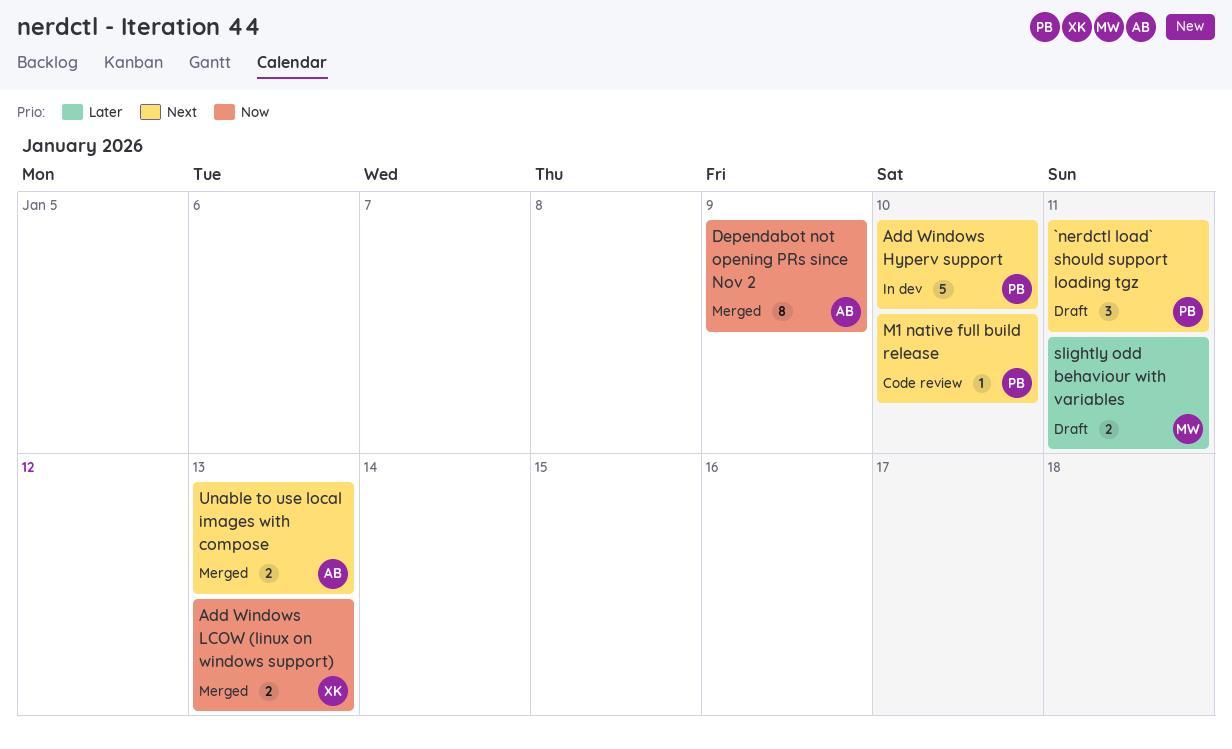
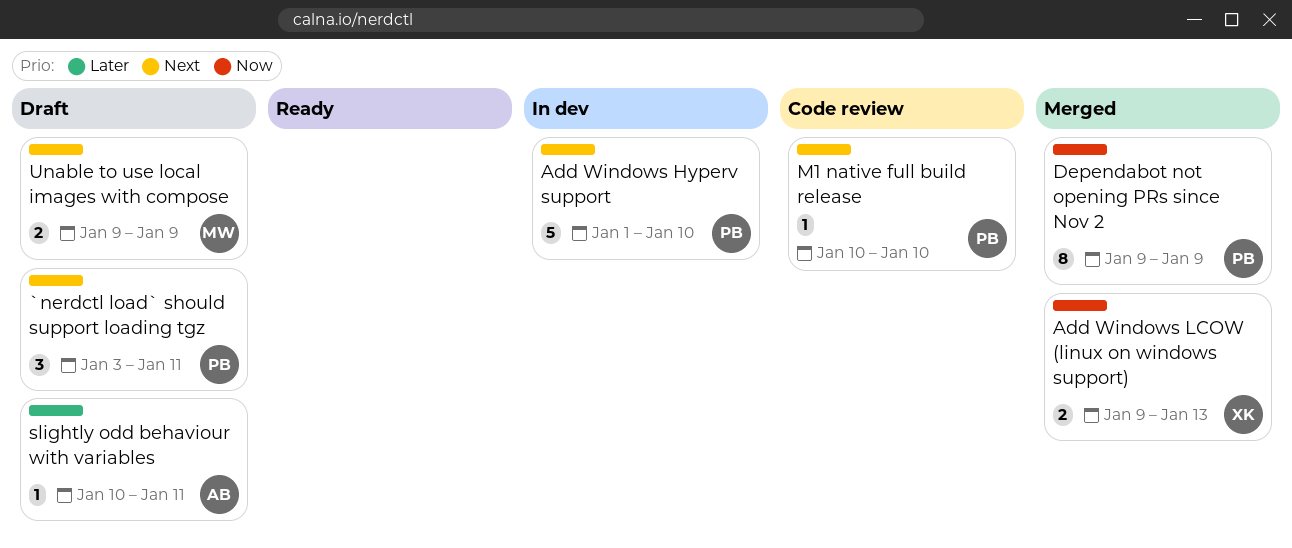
Dependabot not opening PRs since Nov 2, owner: AB -> PB
slightly odd behaviour with variables, owner: MW -> AB
slightly odd behaviour with variables, estimate: 2 -> 1
Unable to use local images with compose, status: Merged -> Draft
Unable to use local images with compose, owner: AB -> MW
Unable to use local images with compose, due: Jan 13 -> Jan 9

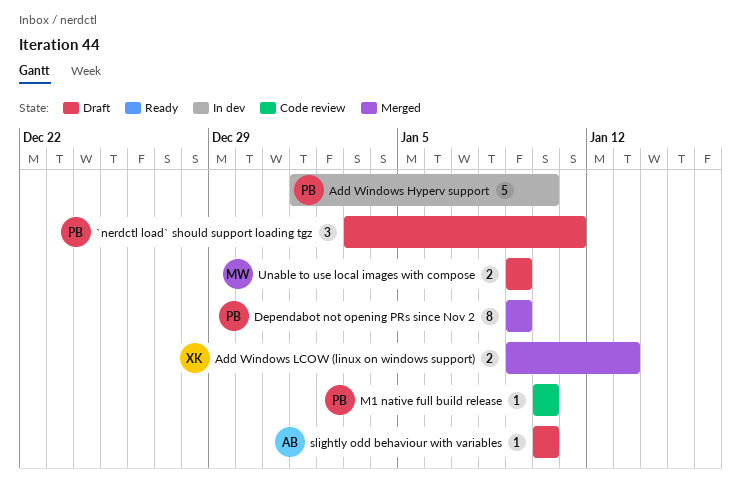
slightly odd behaviour with variables, due: Jan 11 -> Jan 10

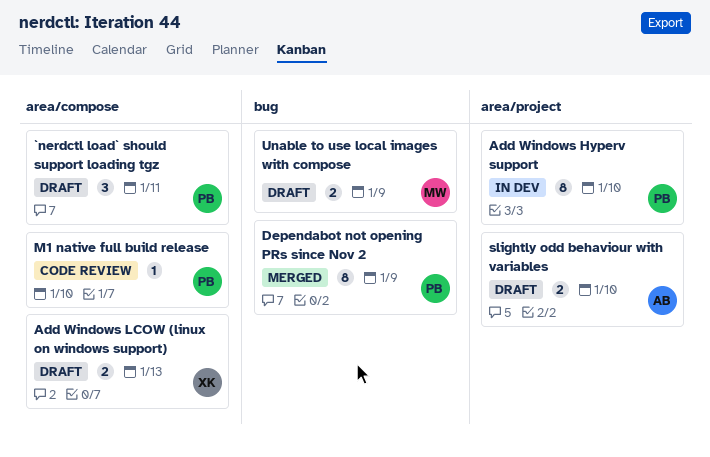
Add Windows Hyperv support, estimate: 5 -> 8
Add Windows LCOW (linux on windows support), status: Merged -> Draft
slightly odd behaviour with variables, estimate: 1 -> 2

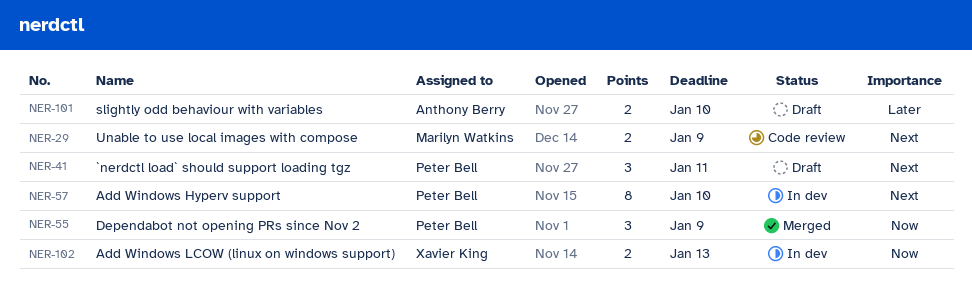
Add Windows LCOW (linux on windows support), status: Draft -> In dev
Dependabot not opening PRs since Nov 2, estimate: 8 -> 3
M1 native full build release: present -> none
Unable to use local images with compose, status: Draft -> Code review

